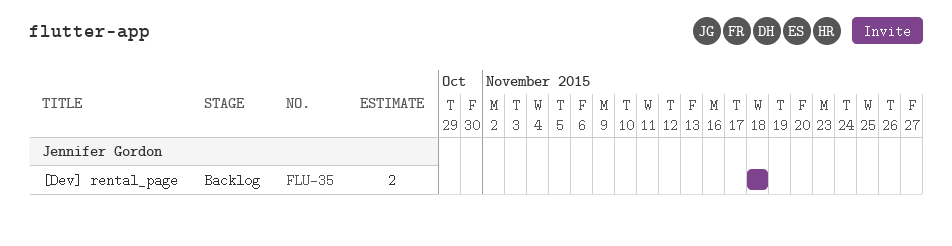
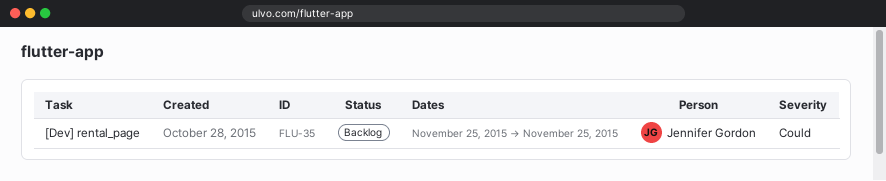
FLU-35, start: Nov 18 -> Nov 25
FLU-35, due: Nov 18 -> Nov 25

